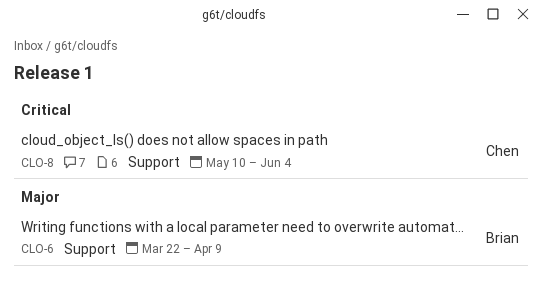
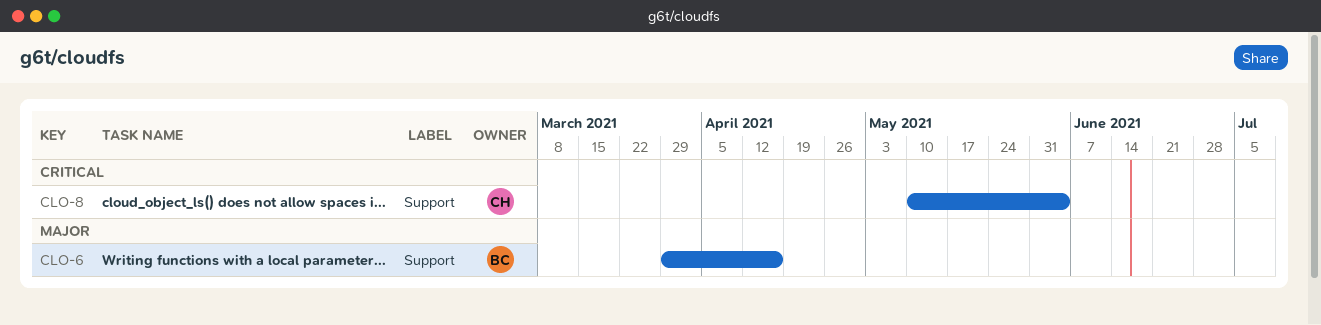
CLO-6, start: Mar 22 -> Mar 29
CLO-6, due: Apr 9 -> Apr 16

